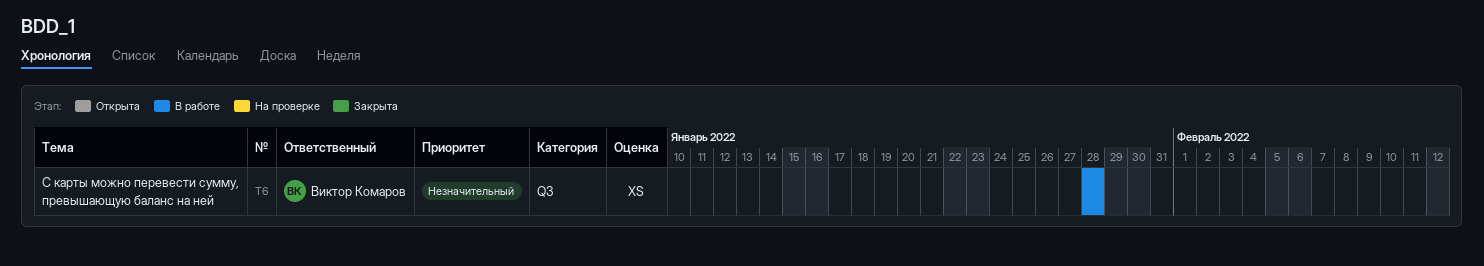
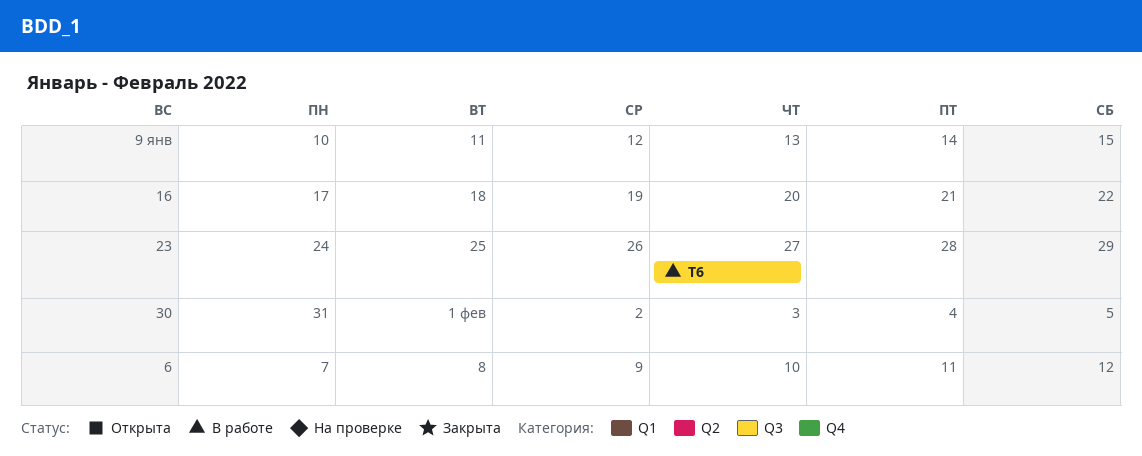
T6, start: Jan 28 -> Jan 27
T6, due: Jan 28 -> Jan 27

